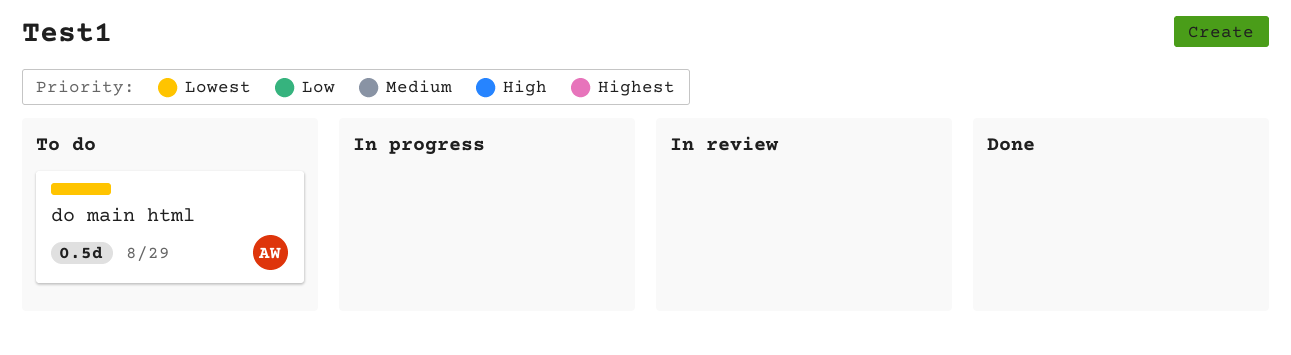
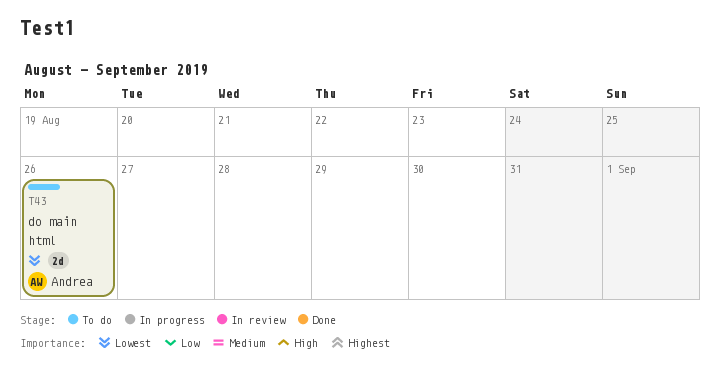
do main html, estimate: 0.5d -> 2d
do main html, due: Aug 29 -> Aug 26

